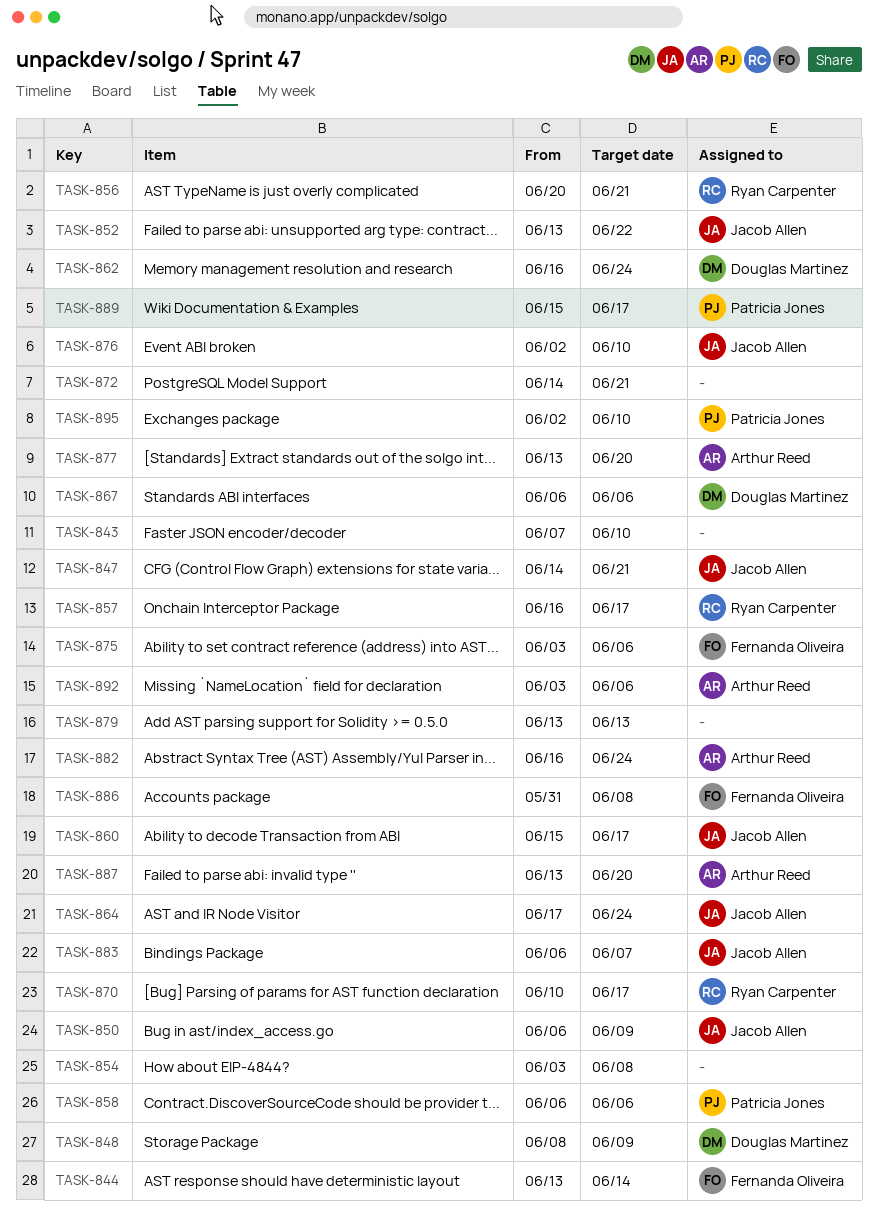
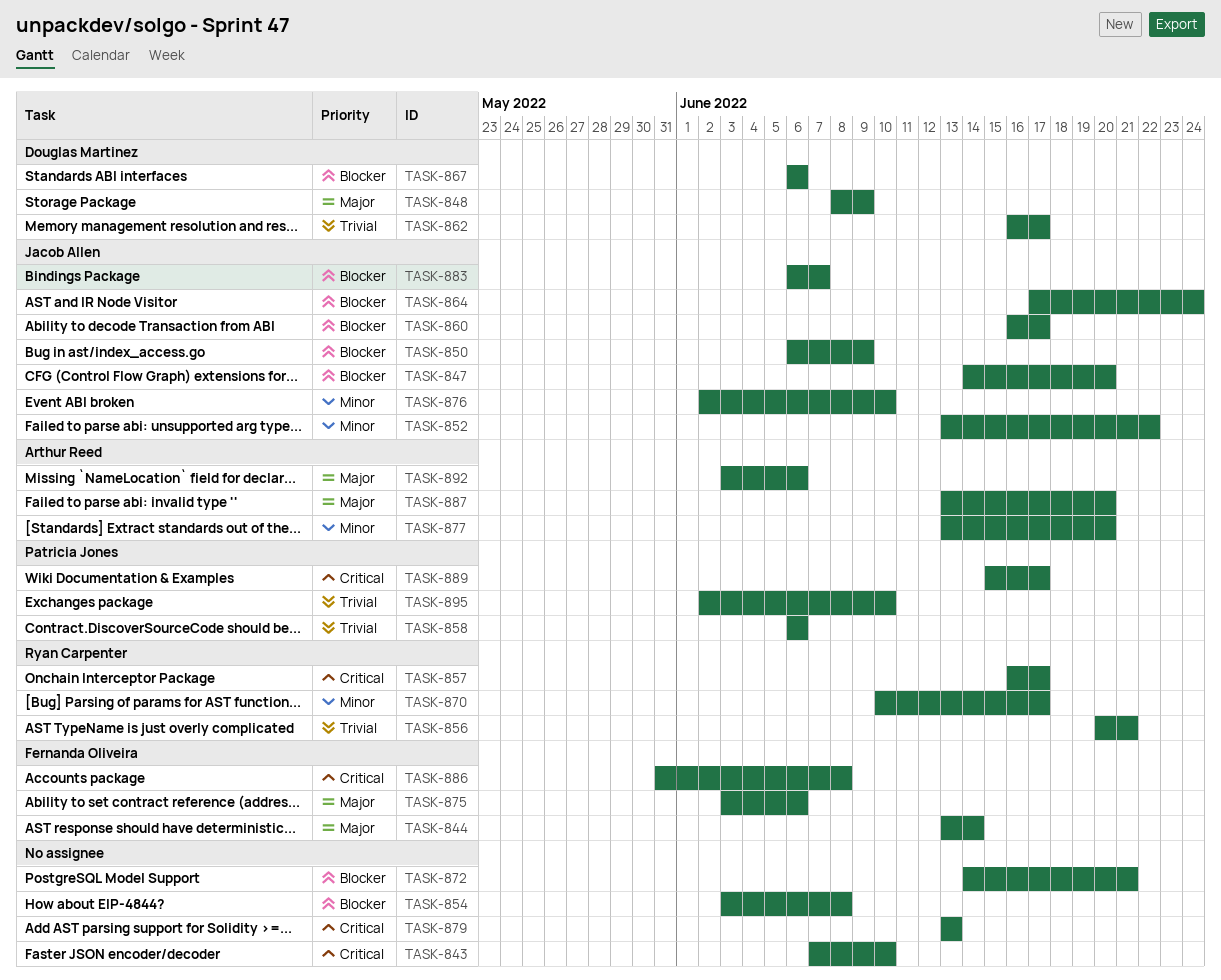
TASK-847, due: Jun 21 -> Jun 20
TASK-860, start: Jun 15 -> Jun 16
TASK-862, due: Jun 24 -> Jun 17
TASK-882: present -> none

